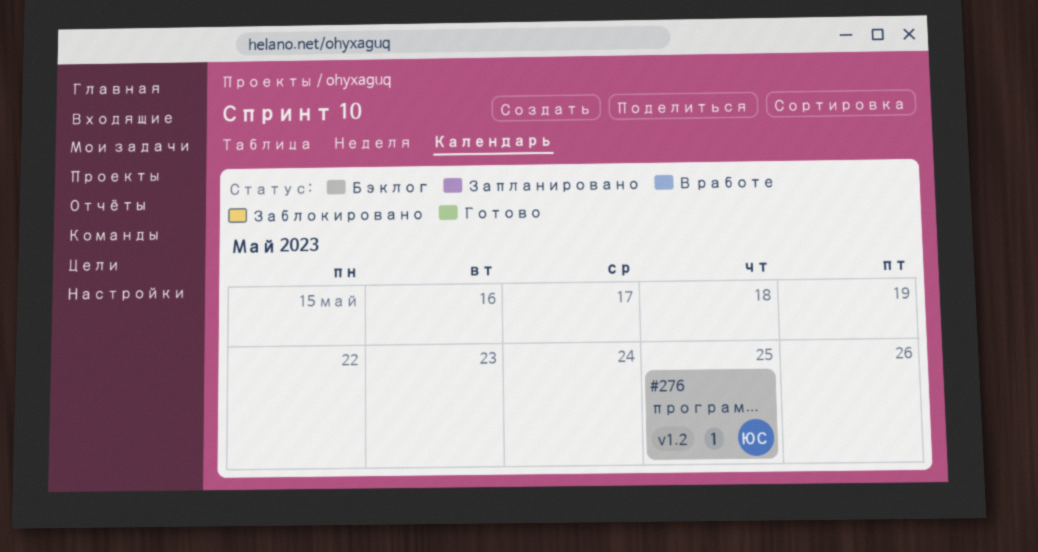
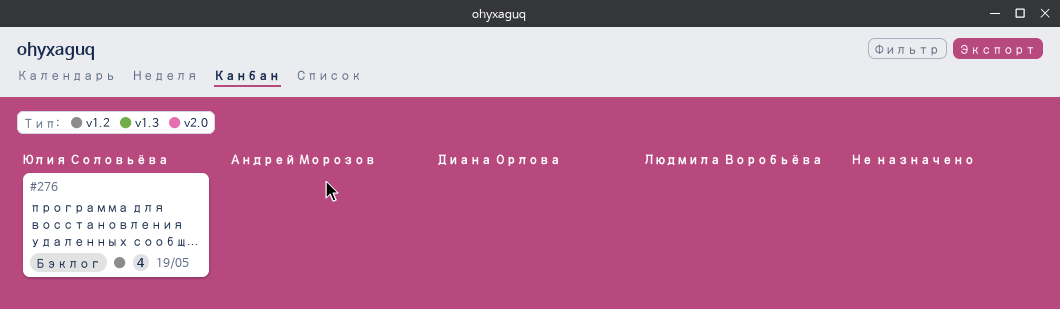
#276, estimate: 1 -> 4
#276, due: May 25 -> May 19

